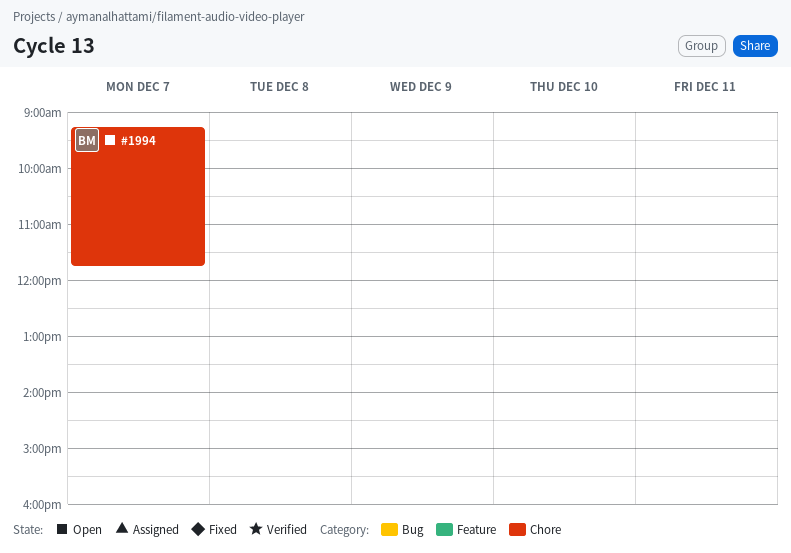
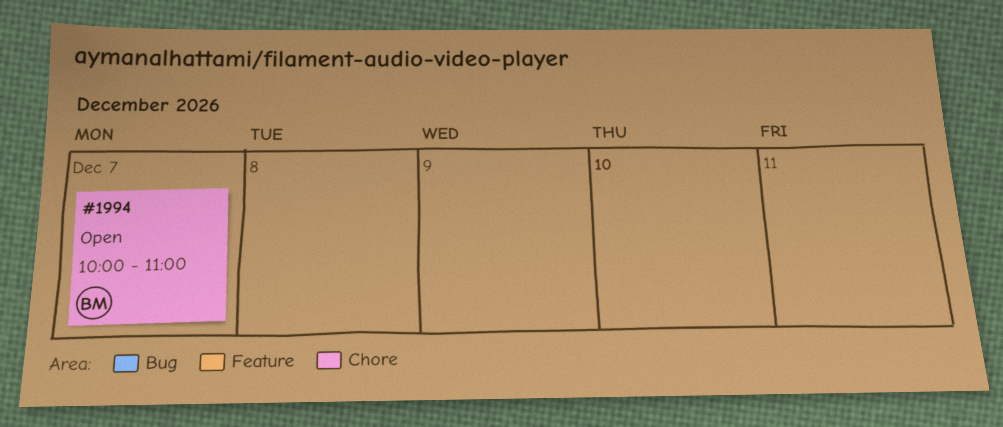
#1994, begins: 09:15 -> 10:00
#1994, ends: 11:45 -> 11:00

